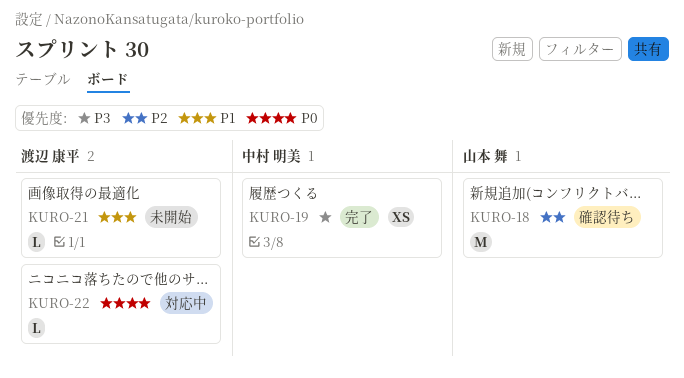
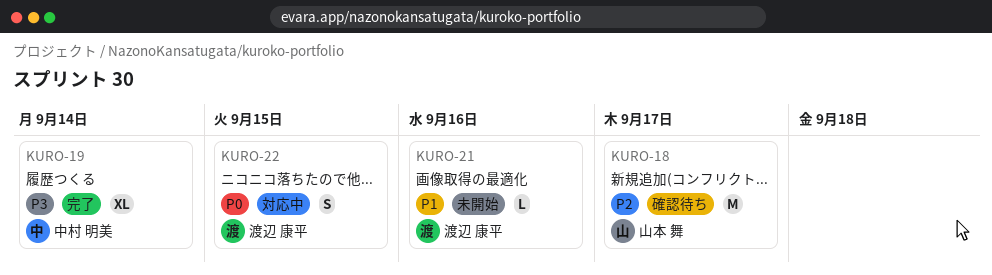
KURO-19, estimate: XS -> XL
KURO-22, estimate: L -> S

